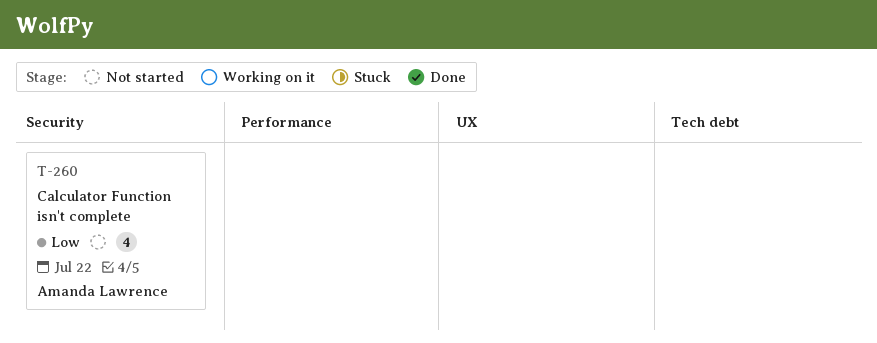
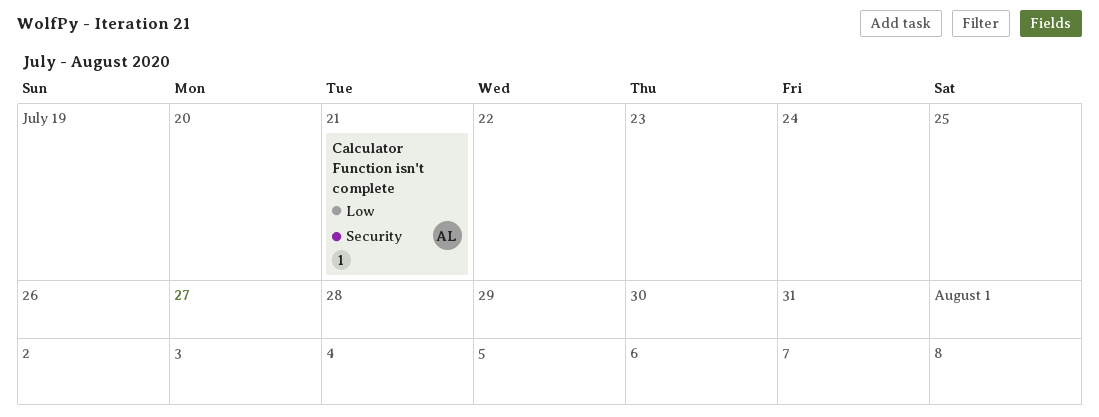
Calculator Function isn't complete, estimate: 4 -> 1
Calculator Function isn't complete, due: Jul 22 -> Jul 21

